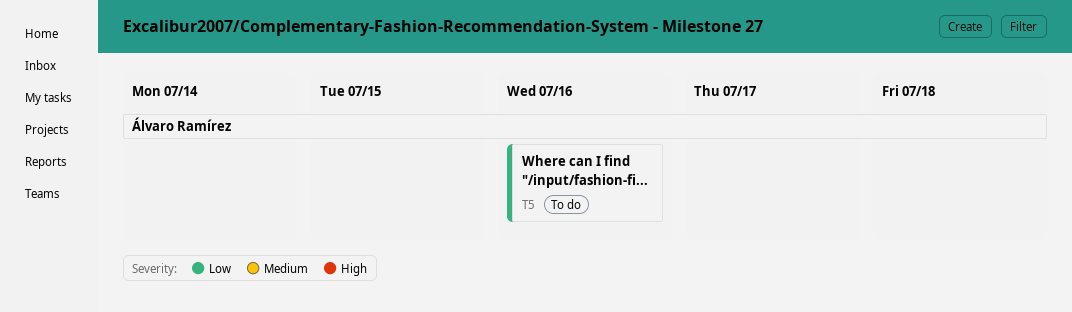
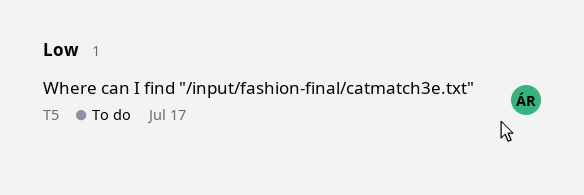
T5, due: Jul 16 -> Jul 17

